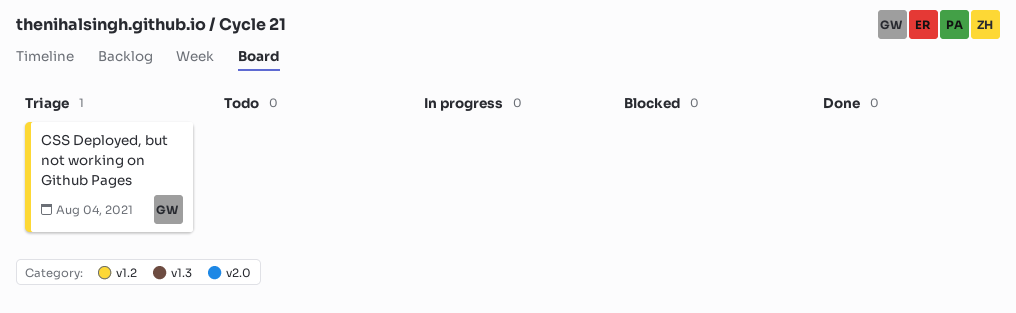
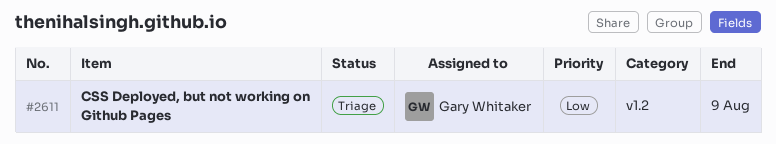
CSS Deployed, but not working on Github Pages, due: Aug 4 -> Aug 9

